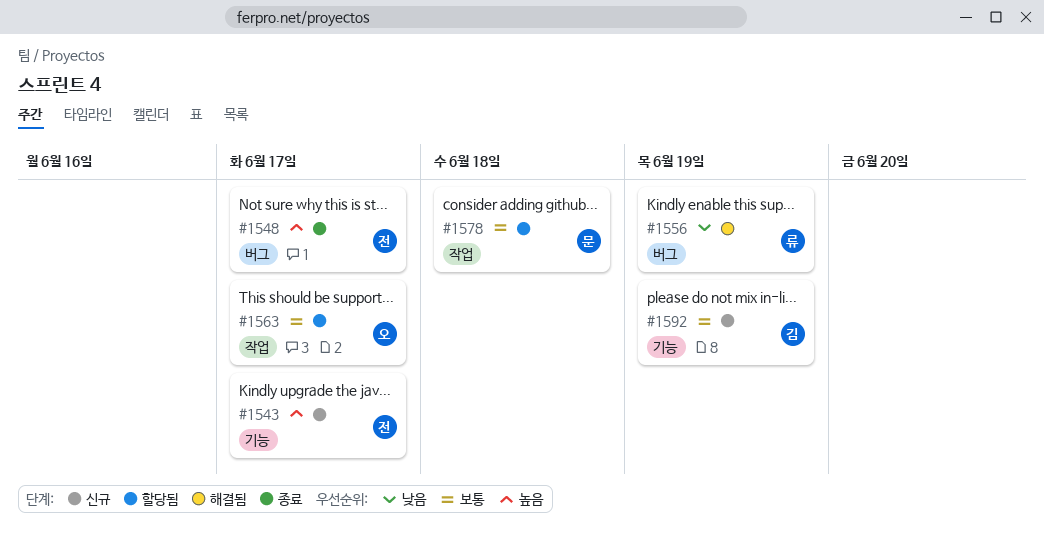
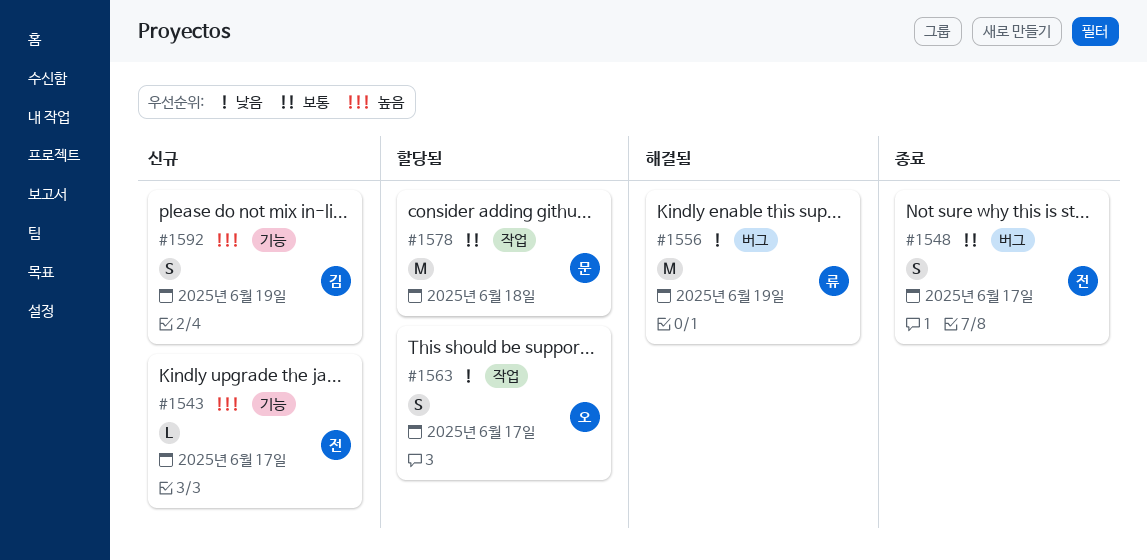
#1548, priority: 높음 -> 보통
#1563, priority: 보통 -> 낮음
#1592, priority: 보통 -> 높음

